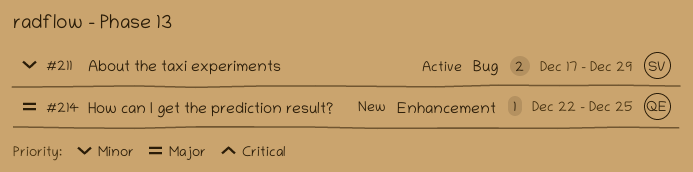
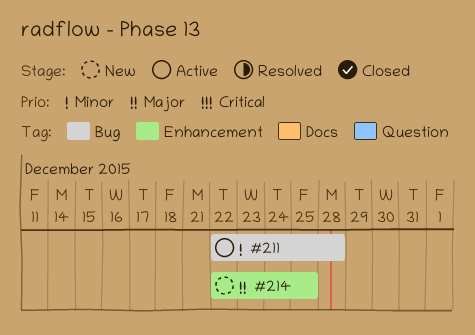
#211, start: Dec 17 -> Dec 22
#211, due: Dec 29 -> Dec 28

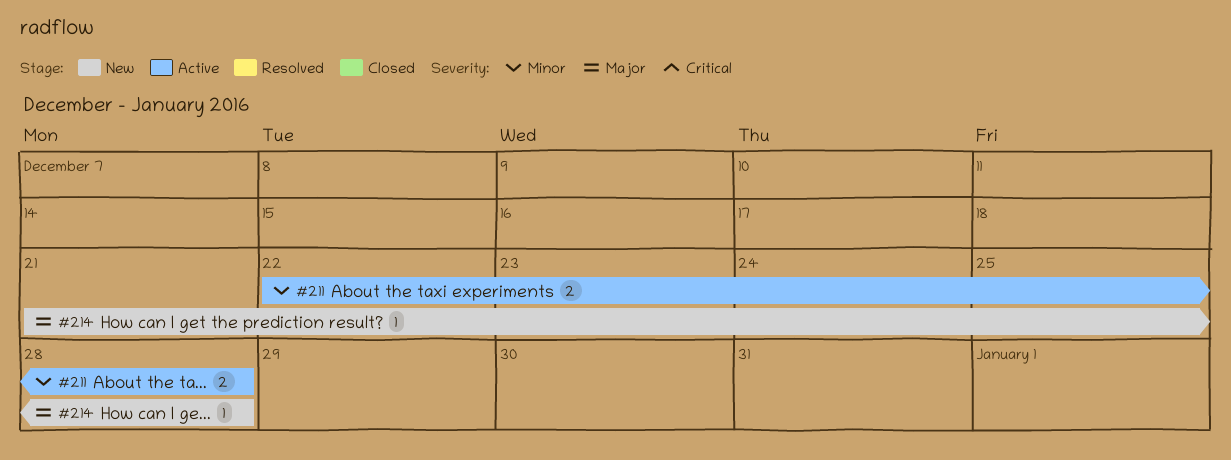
#214, start: Dec 22 -> Dec 21
#214, due: Dec 25 -> Dec 28

